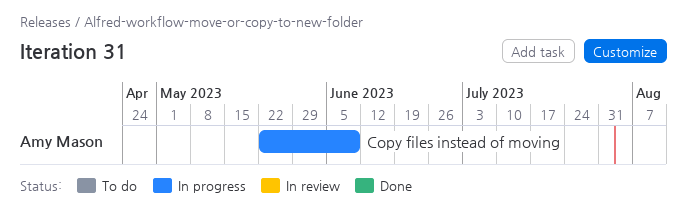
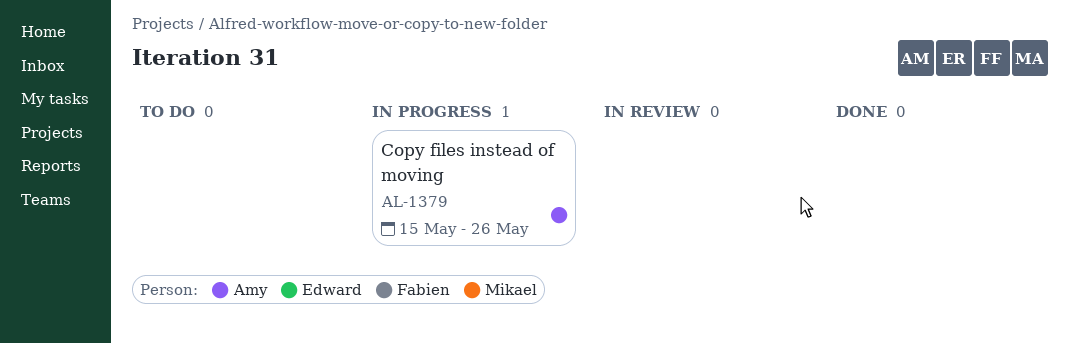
Copy files instead of moving, start: May 22 -> May 15
Copy files instead of moving, due: Jun 9 -> May 26

